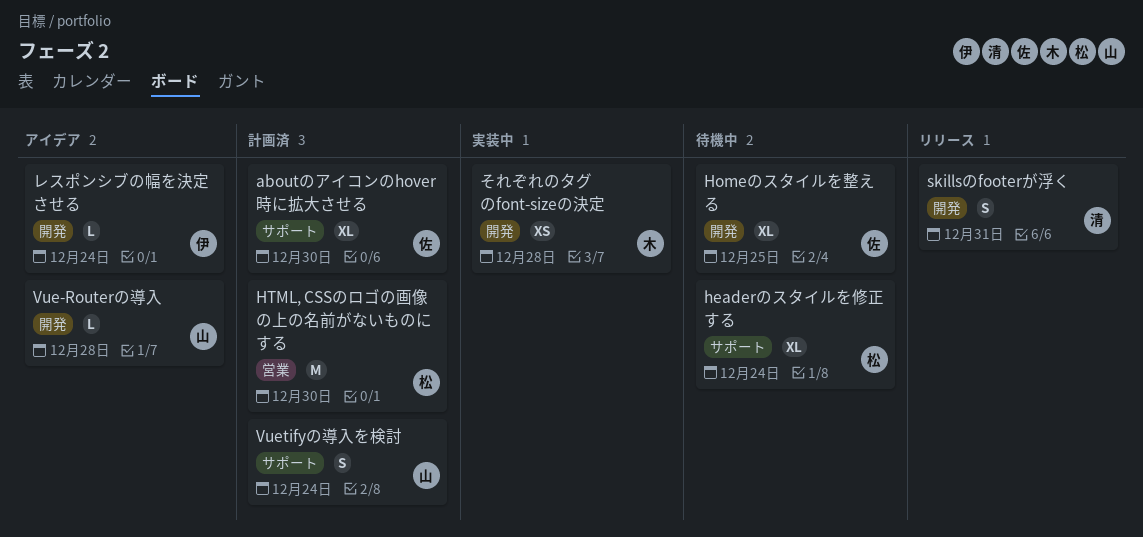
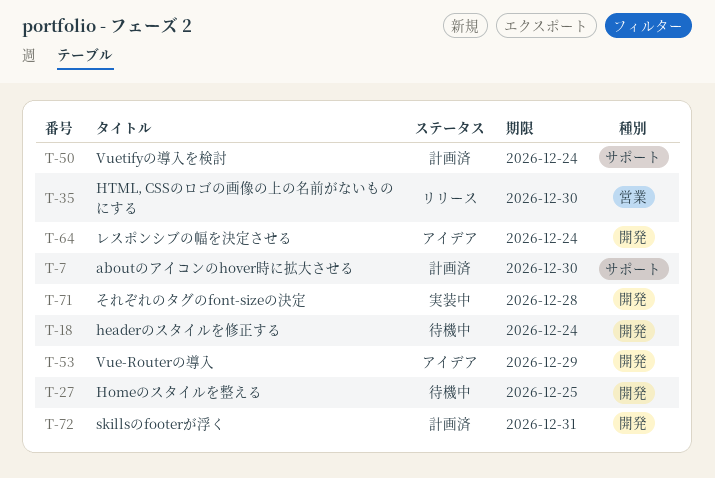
headerのスタイルを修正する, label: サポート -> 開発
HTML, CSSのロゴの画像の上の名前がないものにする, status: 計画済 -> リリース
skillsのfooterが浮く, status: リリース -> 計画済
Vue-Routerの導入, due: Dec 28 -> Dec 29

